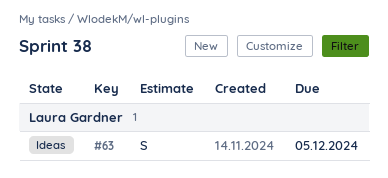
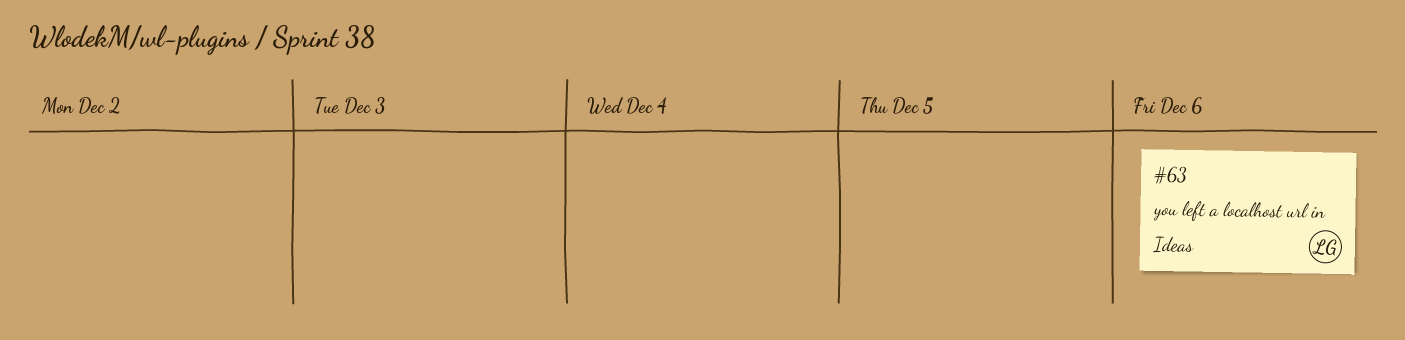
#63, due: Dec 5 -> Dec 6

